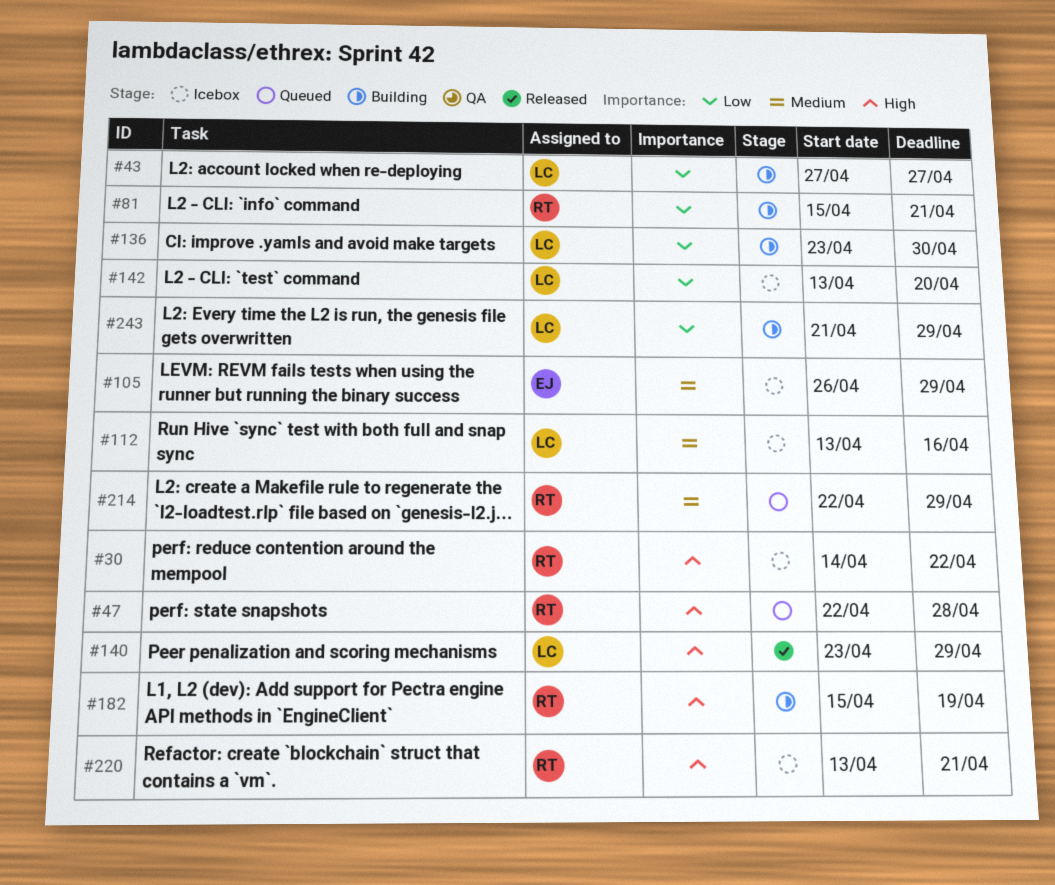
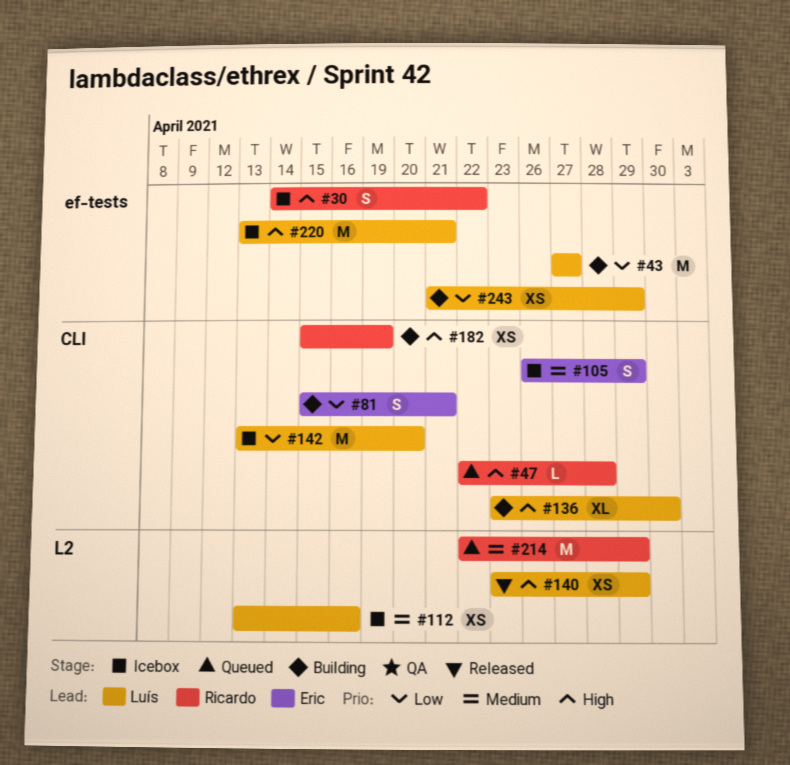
#81, owner: Ricardo -> Eric
#136, priority: Low -> High
#220, owner: Ricardo -> Luís

